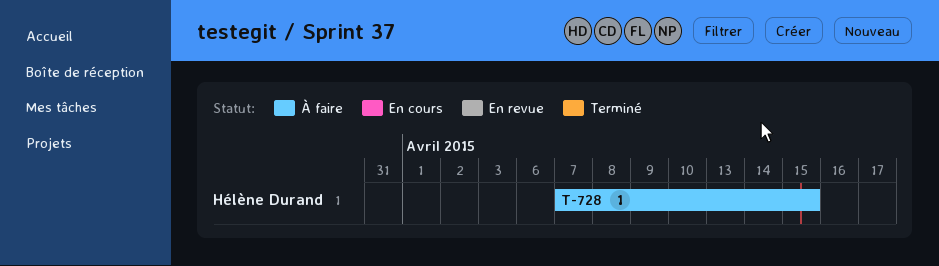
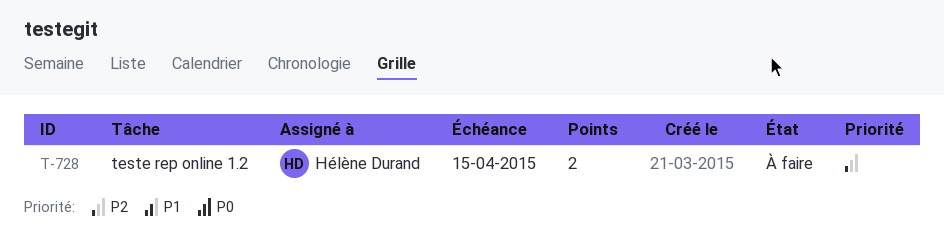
T-728, estimate: 1 -> 2

